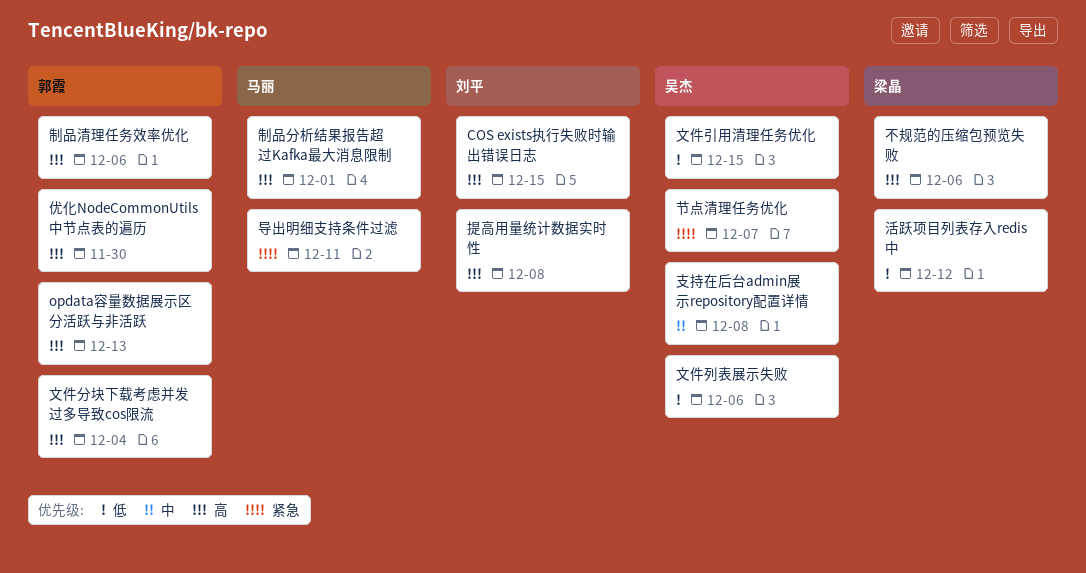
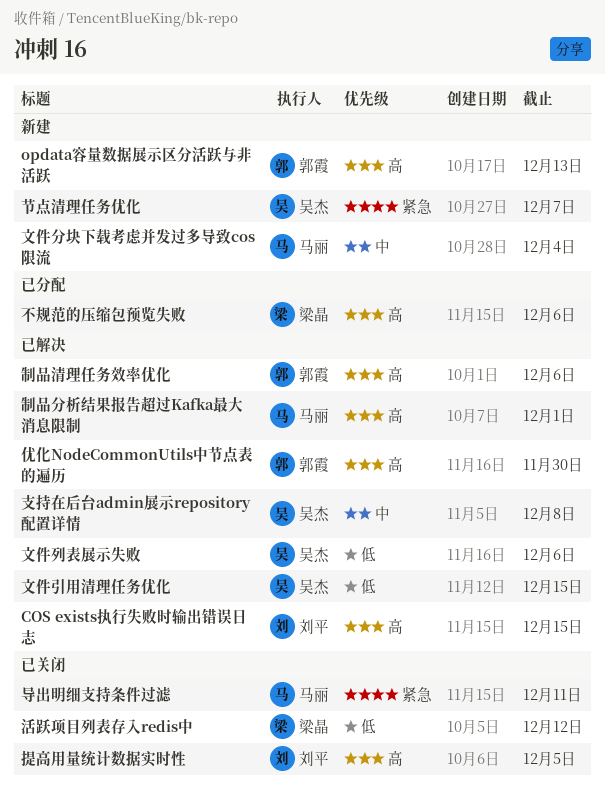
提高用量统计数据实时性, due: Dec 8 -> Dec 5
文件分块下载考虑并发过多导致cos限流, owner: 郭霞 -> 马丽
文件分块下载考虑并发过多导致cos限流, priority: 高 -> 中

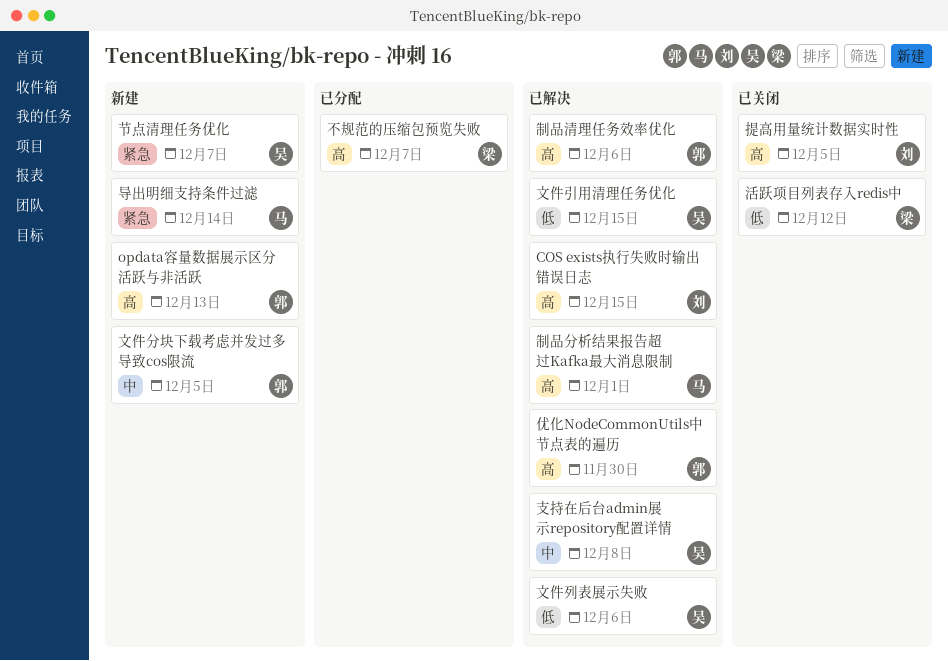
不规范的压缩包预览失败, due: Dec 6 -> Dec 7
导出明细支持条件过滤, status: 已关闭 -> 新建
导出明细支持条件过滤, due: Dec 11 -> Dec 14
文件分块下载考虑并发过多导致cos限流, owner: 马丽 -> 郭霞
文件分块下载考虑并发过多导致cos限流, due: Dec 4 -> Dec 5

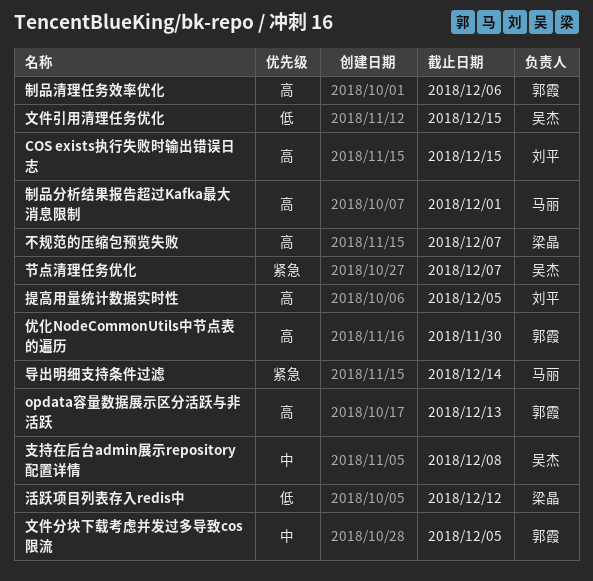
文件列表展示失败: present -> none

